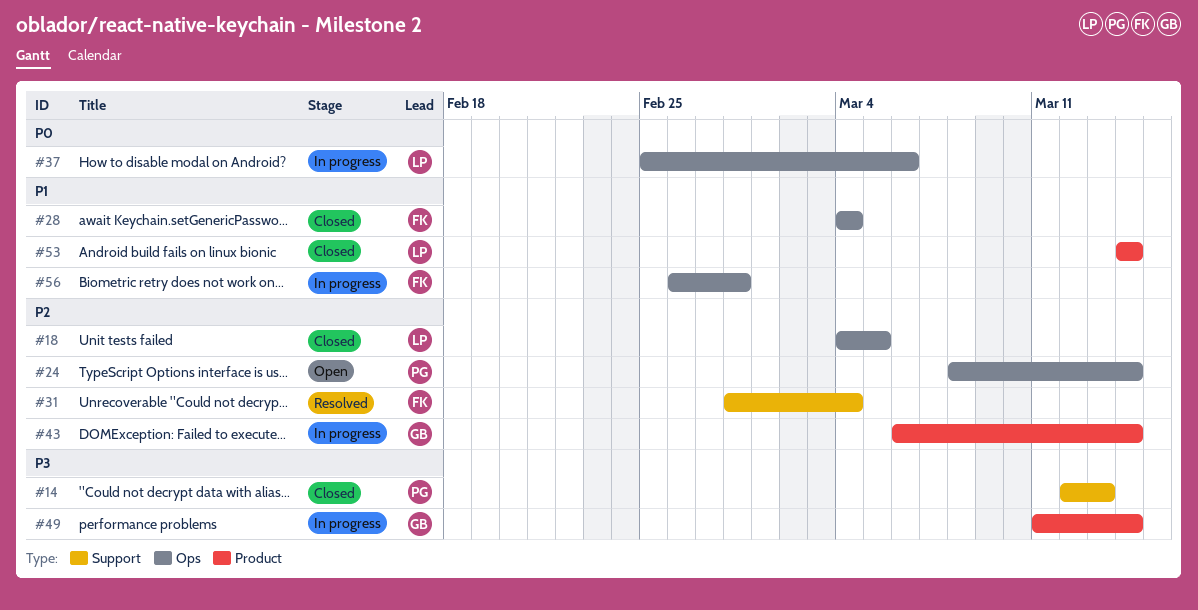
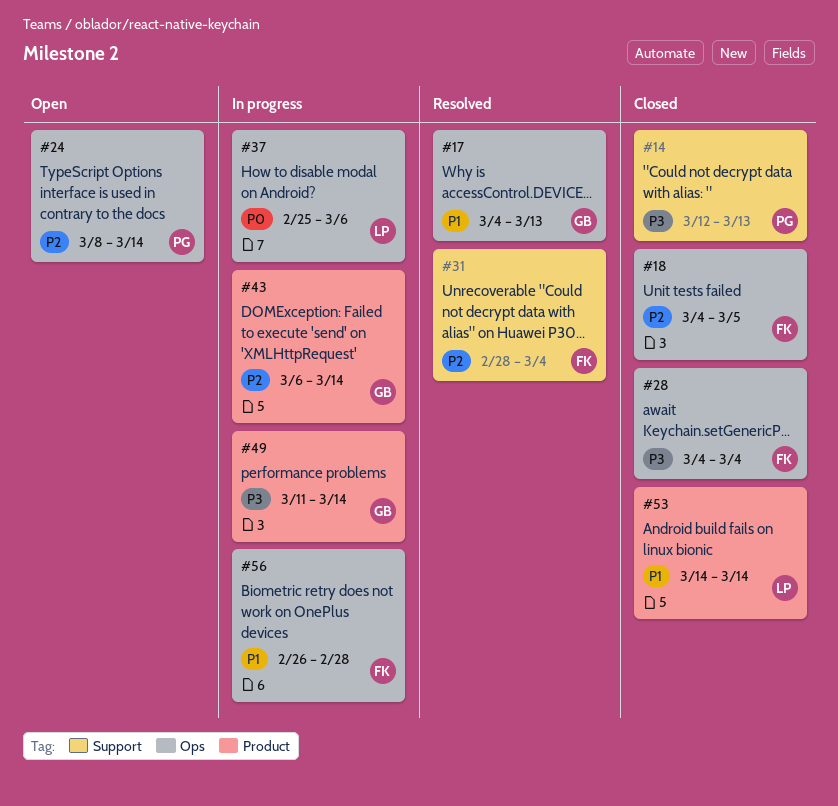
#17: none -> present
#18, owner: LP -> FK
#28, priority: P1 -> P3

